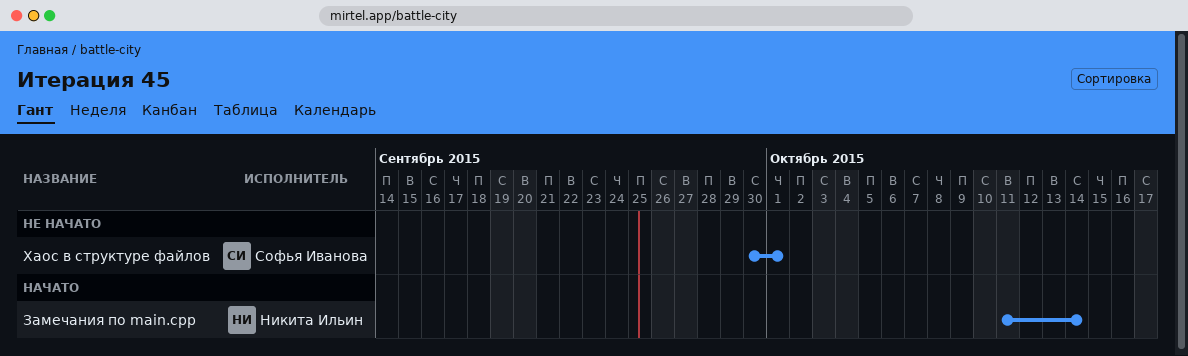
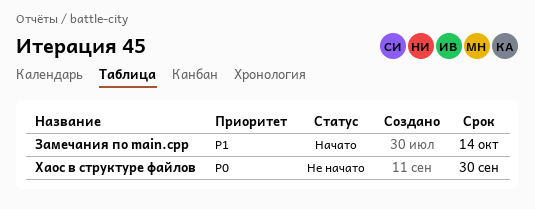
Хаос в структуре файлов, due: Oct 1 -> Sep 30

